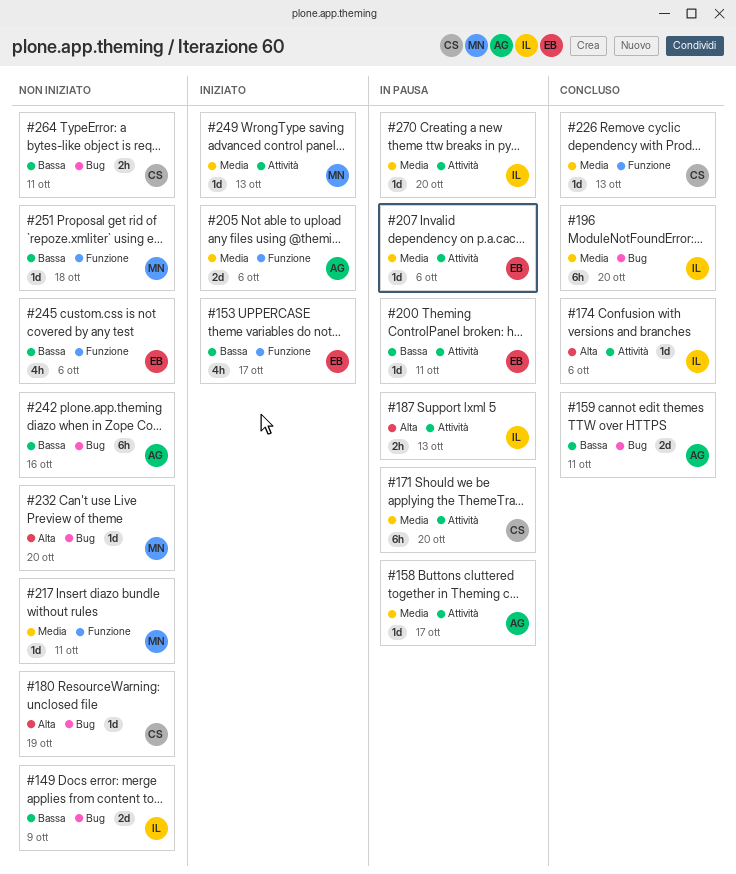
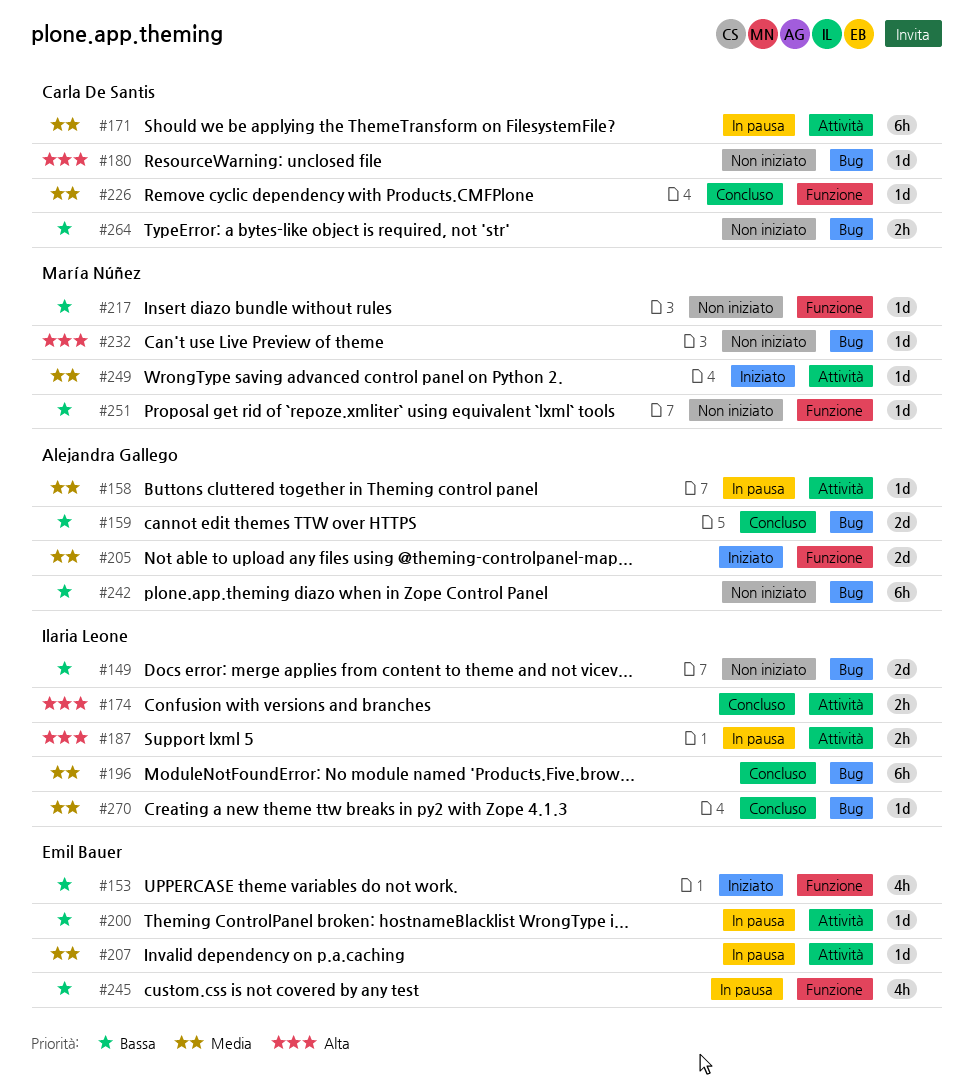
#174, estimate: 1d -> 2h
#217, priority: Media -> Bassa
#245, status: Non iniziato -> In pausa
#270, status: In pausa -> Concluso
#270, label: Attività -> Bug

